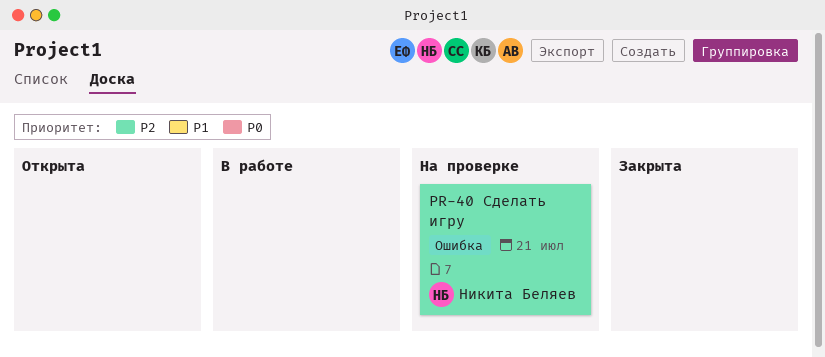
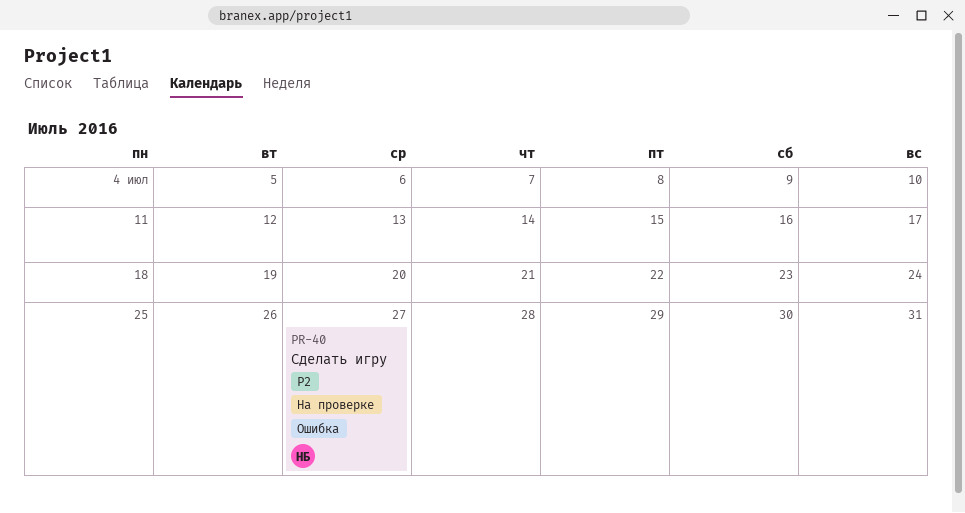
PR-40, due: Jul 21 -> Jul 27

